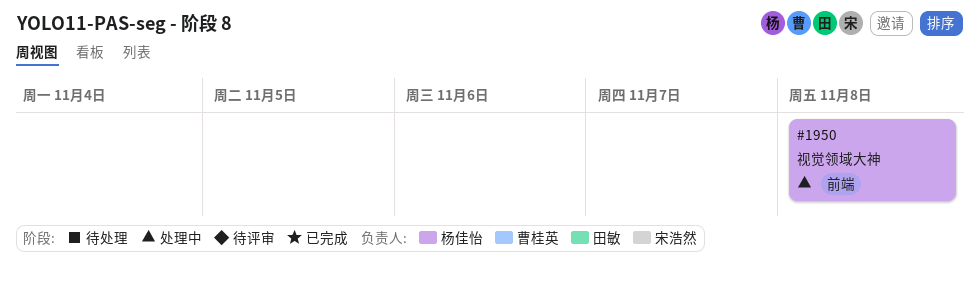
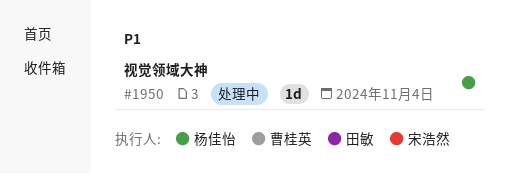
#1950, due: Nov 8 -> Nov 4

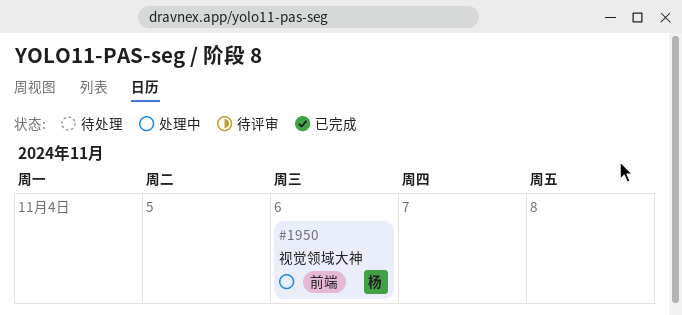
#1950, due: Nov 4 -> Nov 6

